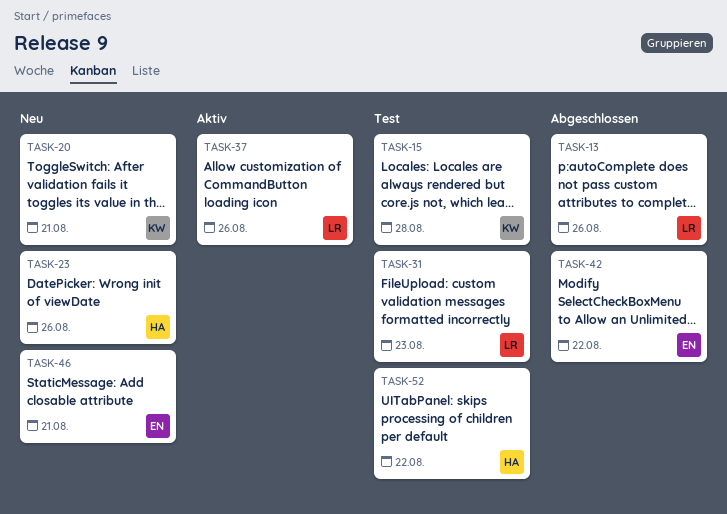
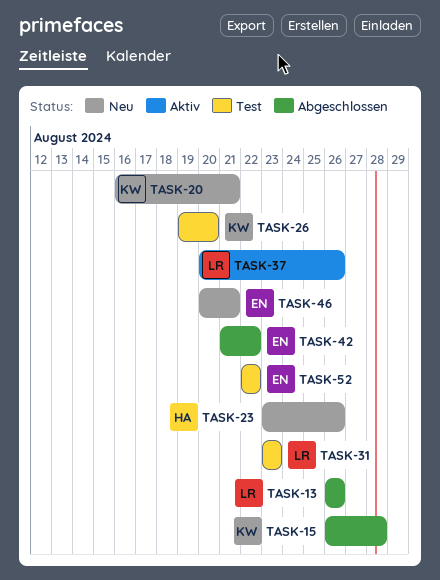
TASK-15, status: Test -> Abgeschlossen
TASK-26: none -> present
TASK-52, owner: HA -> EN

